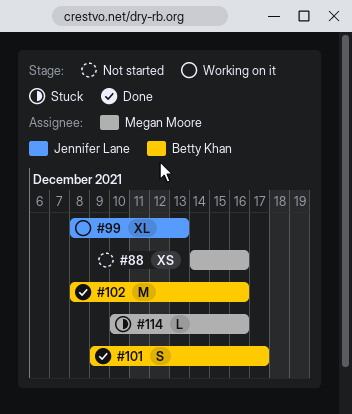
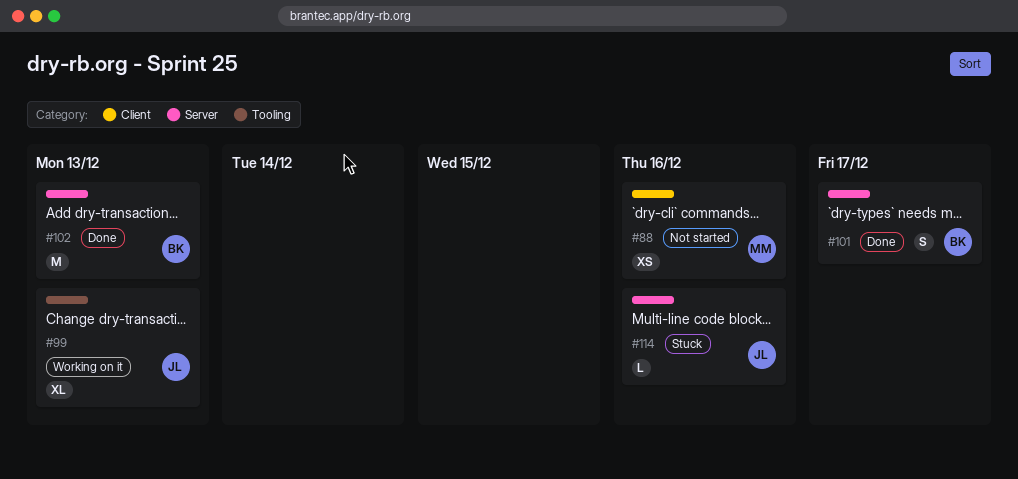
#102, due: Dec 16 -> Dec 13
#114, owner: Megan Moore -> Jennifer Lane

